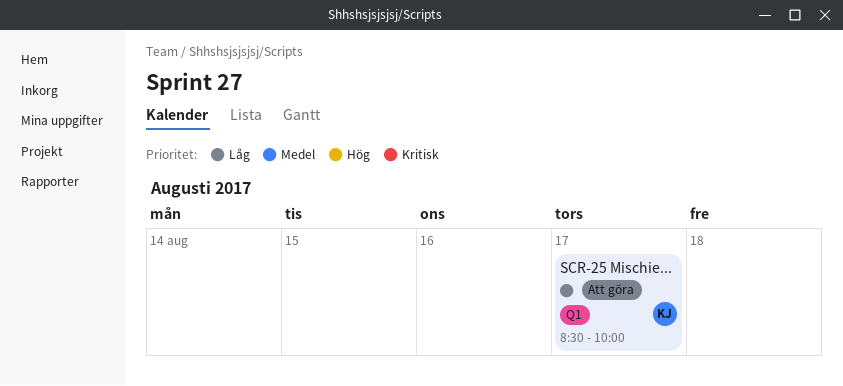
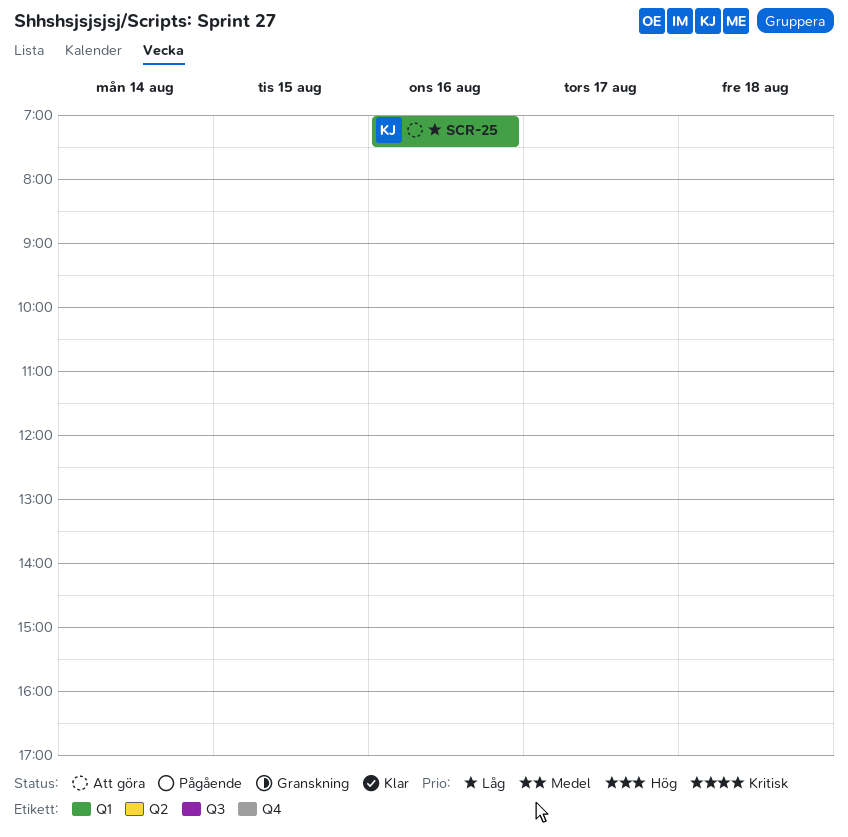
SCR-25, day: Aug 17 -> Aug 16
SCR-25, begins: 08:30 -> 07:00
SCR-25, ends: 10:00 -> 07:30

